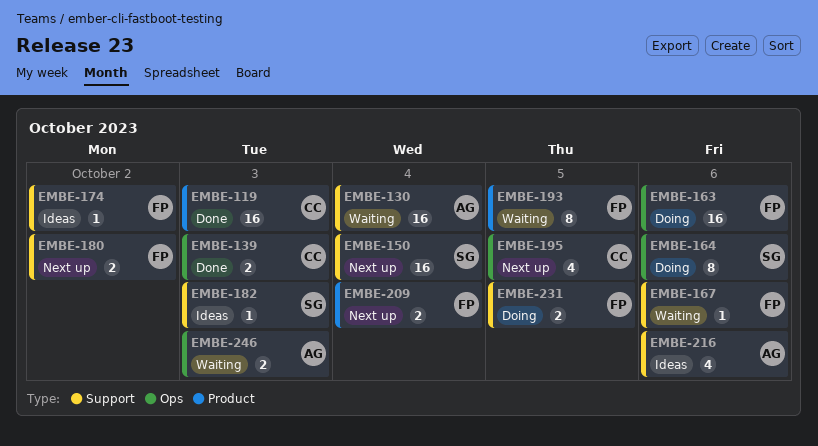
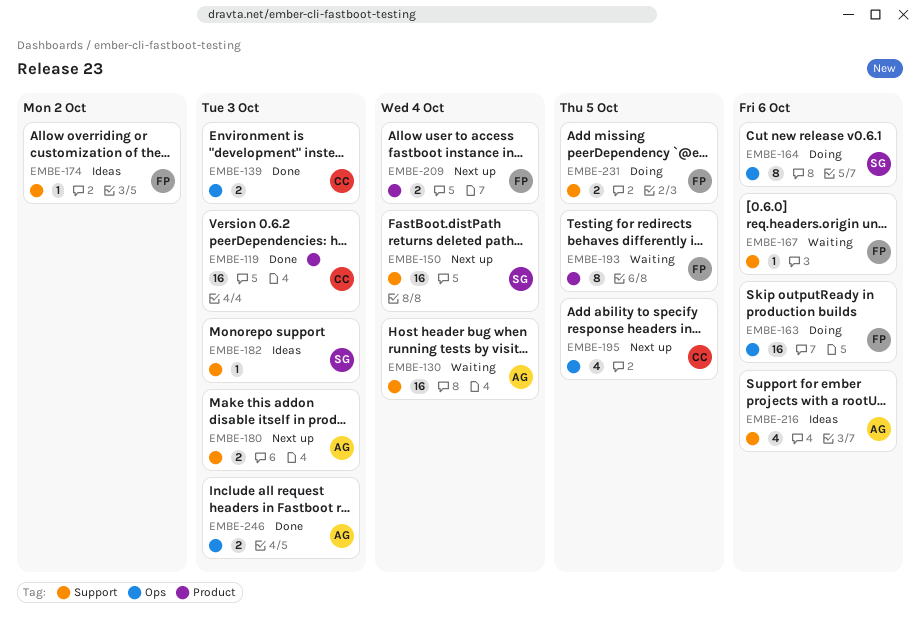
EMBE-180, owner: FP -> AG
EMBE-180, due: Oct 2 -> Oct 3
EMBE-246, status: Waiting -> Done

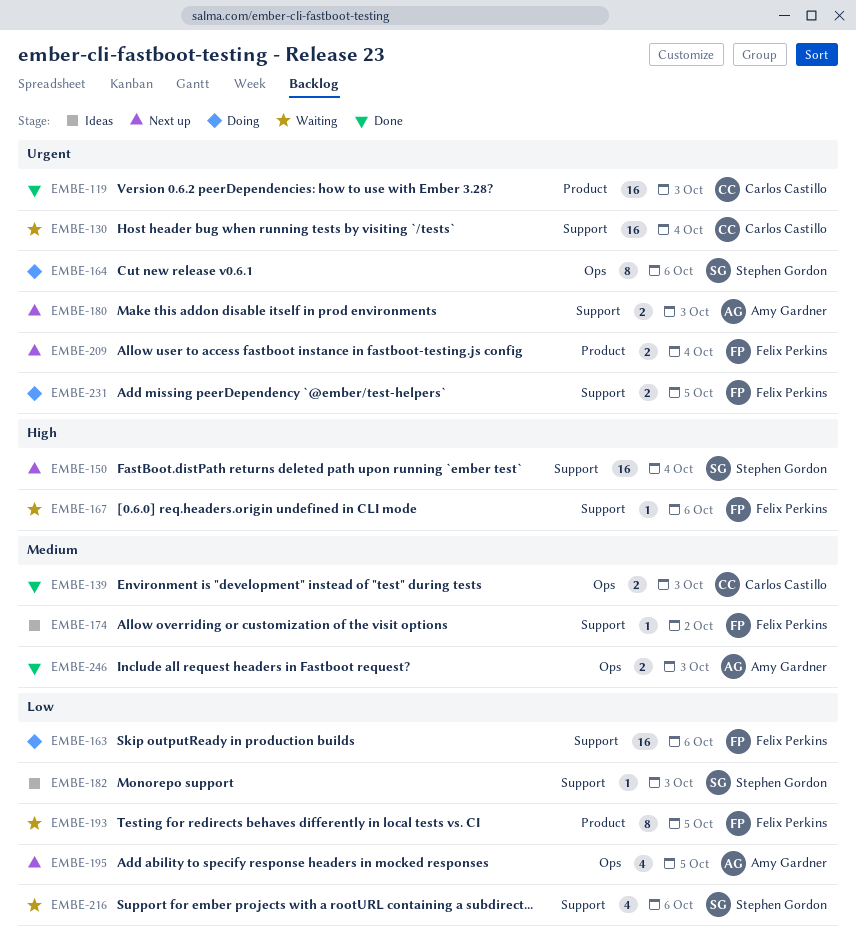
EMBE-130, owner: Amy Gardner -> Carlos Castillo
EMBE-163, label: Ops -> Support
EMBE-195, owner: Carlos Castillo -> Amy Gardner
EMBE-216, status: Ideas -> Waiting
EMBE-216, owner: Amy Gardner -> Stephen Gordon

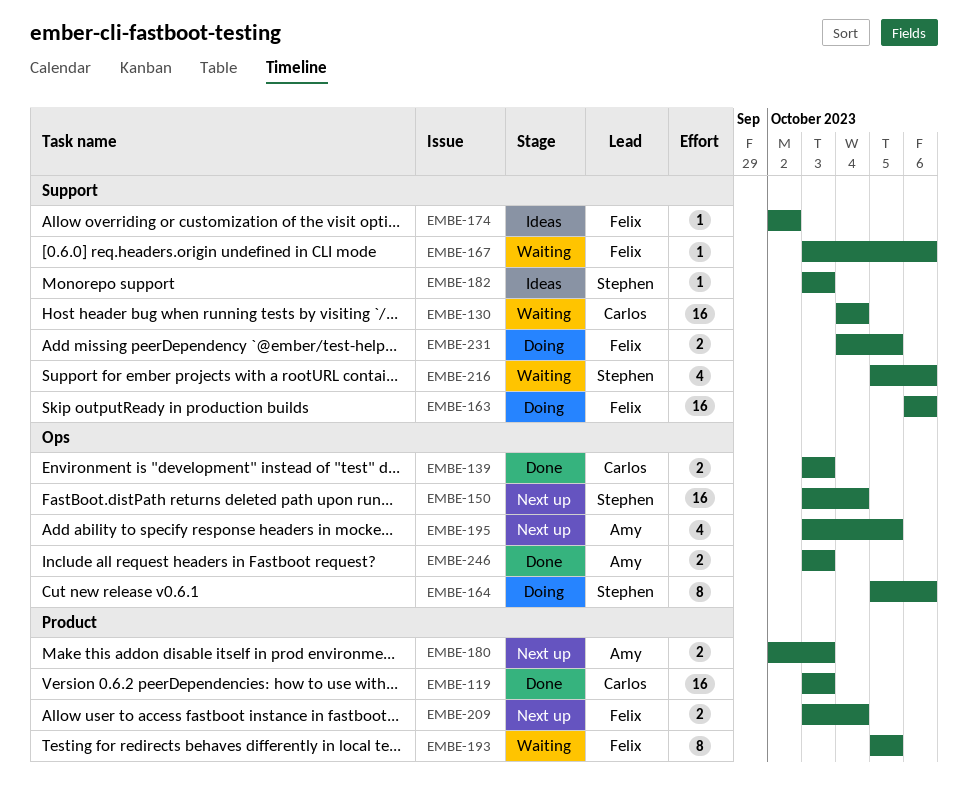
EMBE-150, label: Support -> Ops
EMBE-180, label: Support -> Product

